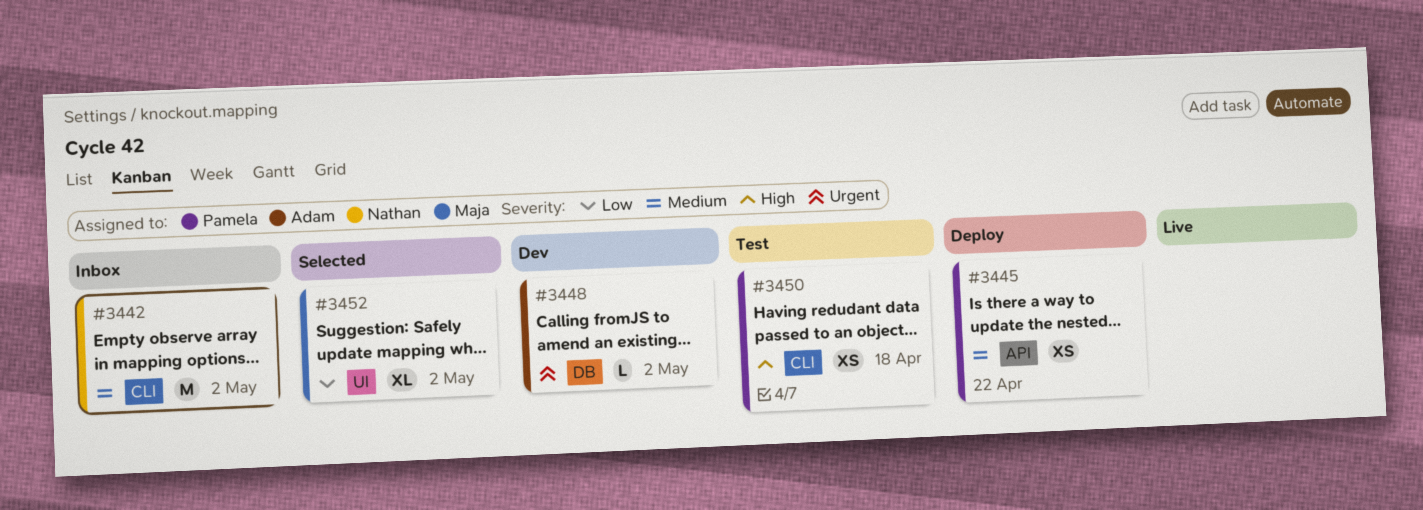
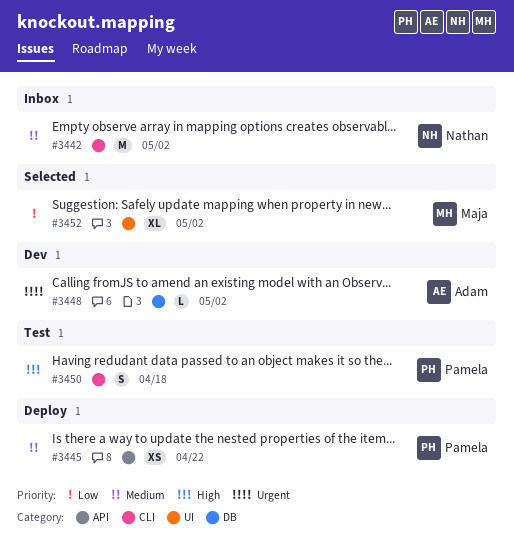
#3450, estimate: XS -> S

